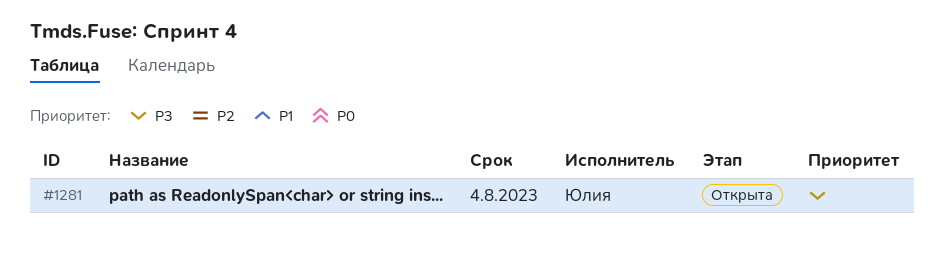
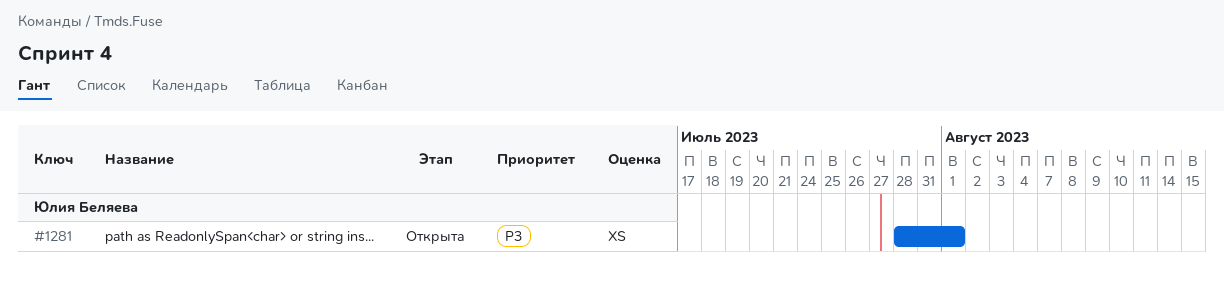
#1281, due: Aug 4 -> Aug 1

